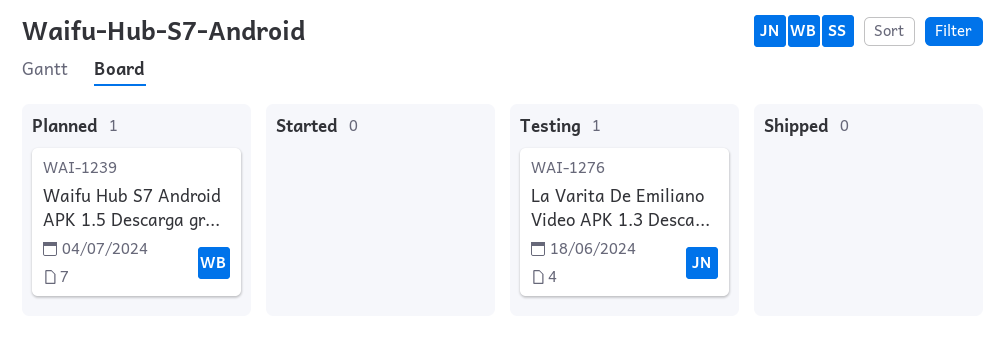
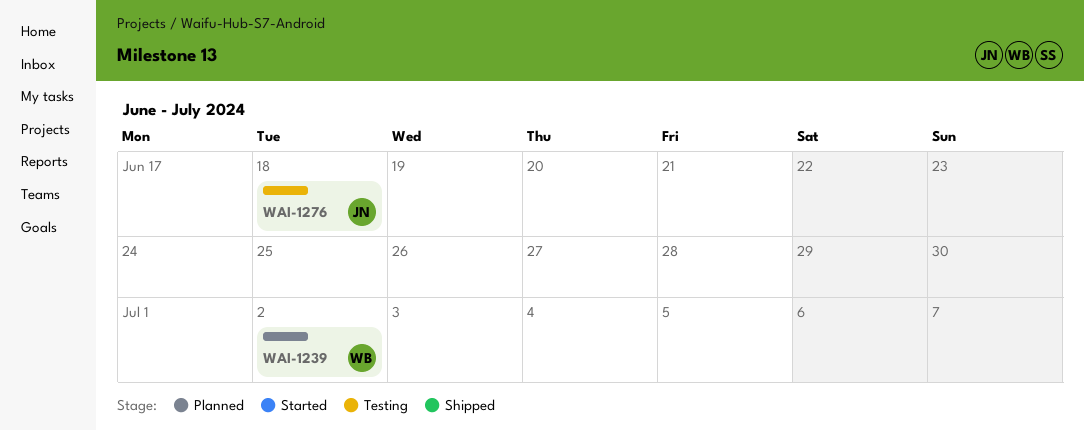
WAI-1239, due: Jul 4 -> Jul 2

